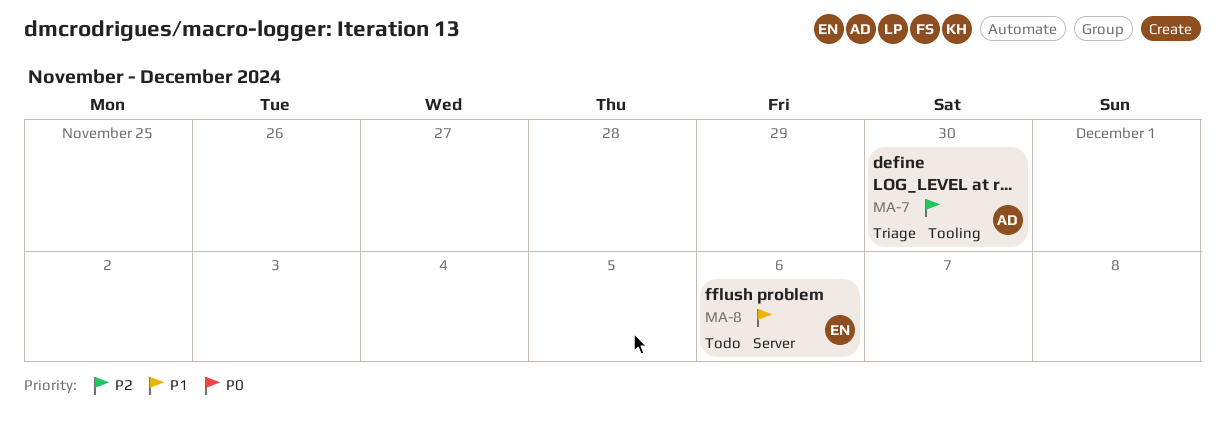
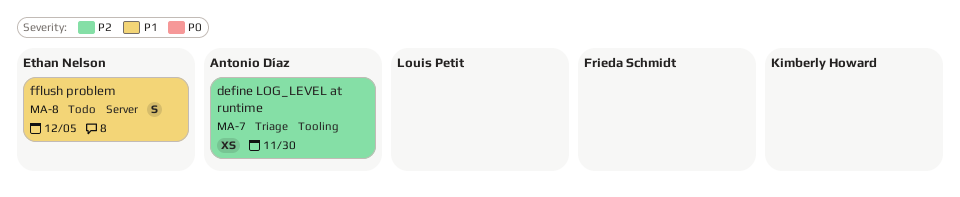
MA-8, due: Dec 6 -> Dec 5

